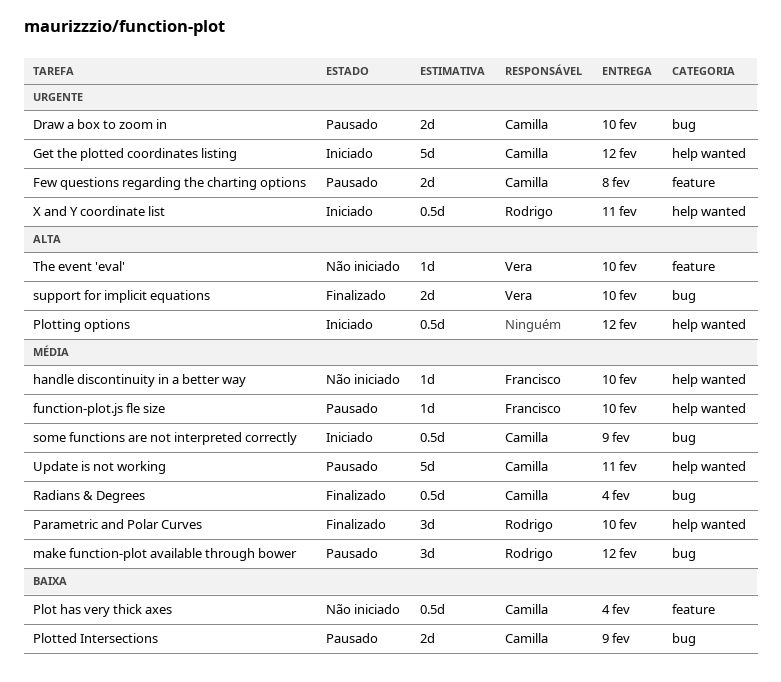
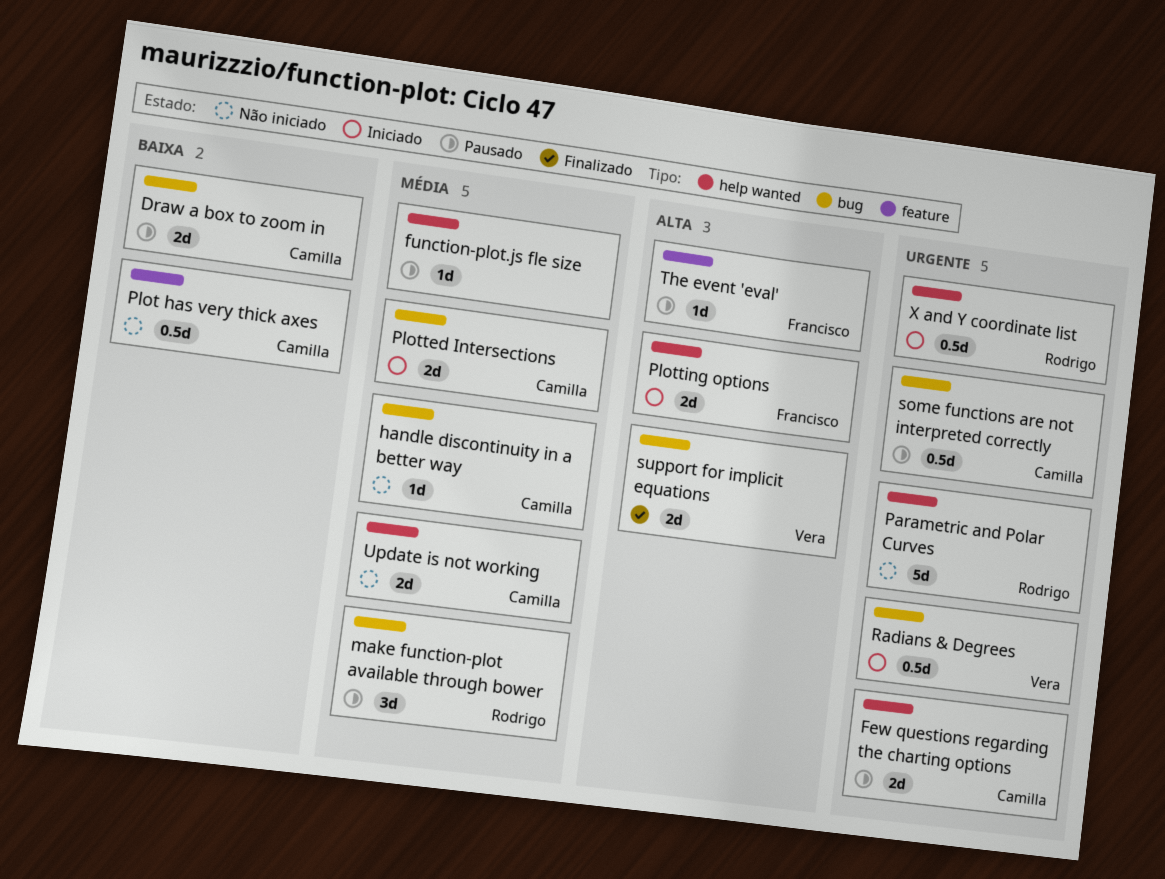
Draw a box to zoom in, priority: Urgente -> Baixa
Few questions regarding the charting options, label: feature -> help wanted
function-plot.js fle size, owner: Francisco -> none
Get the plotted coordinates listing: present -> none
handle discontinuity in a better way, owner: Francisco -> Camilla
handle discontinuity in a better way, label: help wanted -> bug
Parametric and Polar Curves, status: Finalizado -> Não iniciado
Parametric and Polar Curves, priority: Média -> Urgente
Parametric and Polar Curves, estimate: 3d -> 5d
Plotted Intersections, status: Pausado -> Iniciado
Plotted Intersections, priority: Baixa -> Média
Plotting options, owner: none -> Francisco
Plotting options, estimate: 0.5d -> 2d
Radians & Degrees, status: Finalizado -> Iniciado
Radians & Degrees, owner: Camilla -> Vera
Radians & Degrees, priority: Média -> Urgente
some functions are not interpreted correctly, status: Iniciado -> Pausado
some functions are not interpreted correctly, priority: Média -> Urgente
The event 'eval', status: Não iniciado -> Pausado
The event 'eval', owner: Vera -> Francisco
Update is not working, status: Pausado -> Não iniciado
Update is not working, estimate: 5d -> 2d

